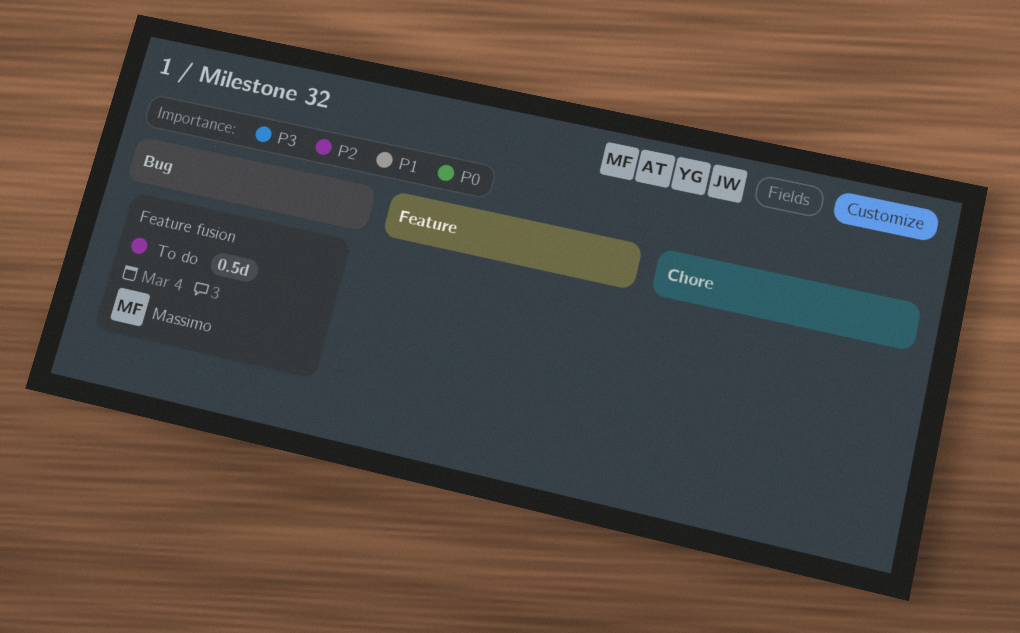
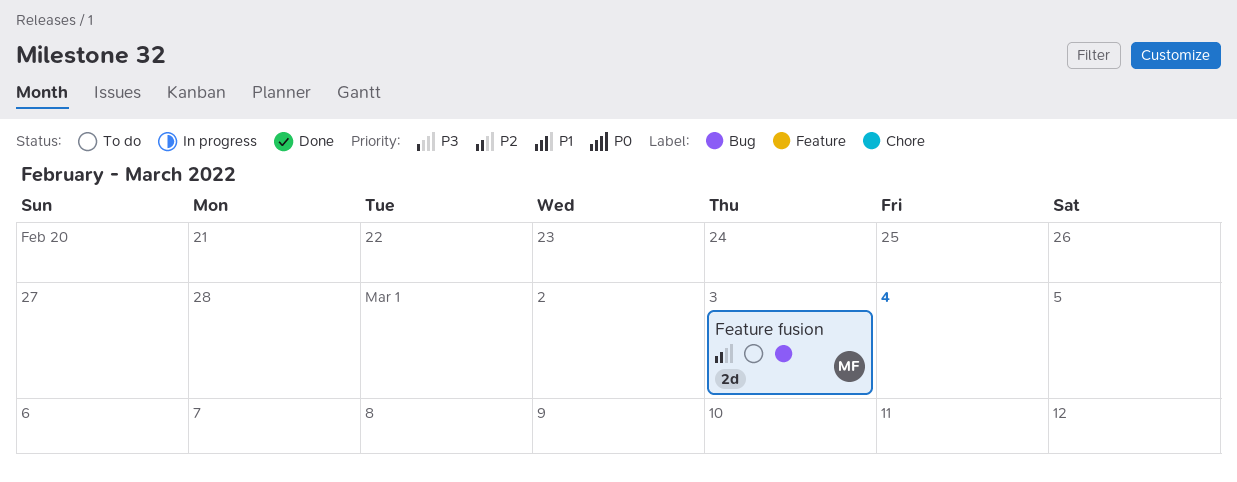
Feature fusion, estimate: 0.5d -> 2d
Feature fusion, due: Mar 4 -> Mar 3

